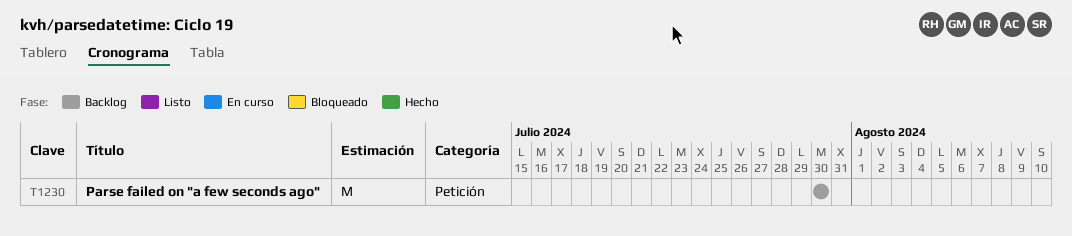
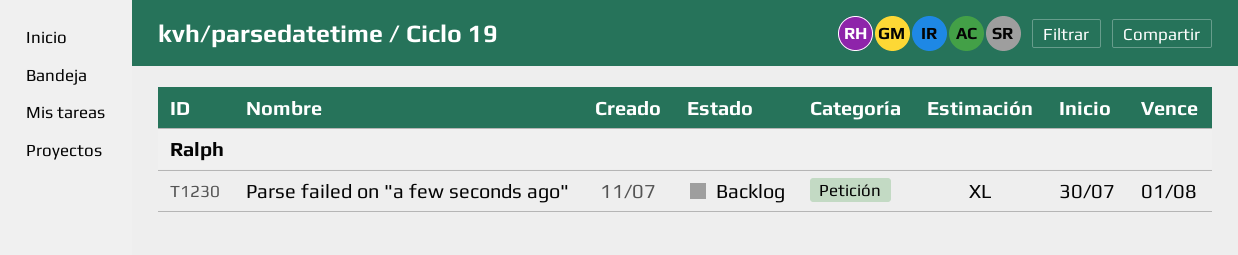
T1230, estimate: M -> XL
T1230, due: Jul 30 -> Aug 1

